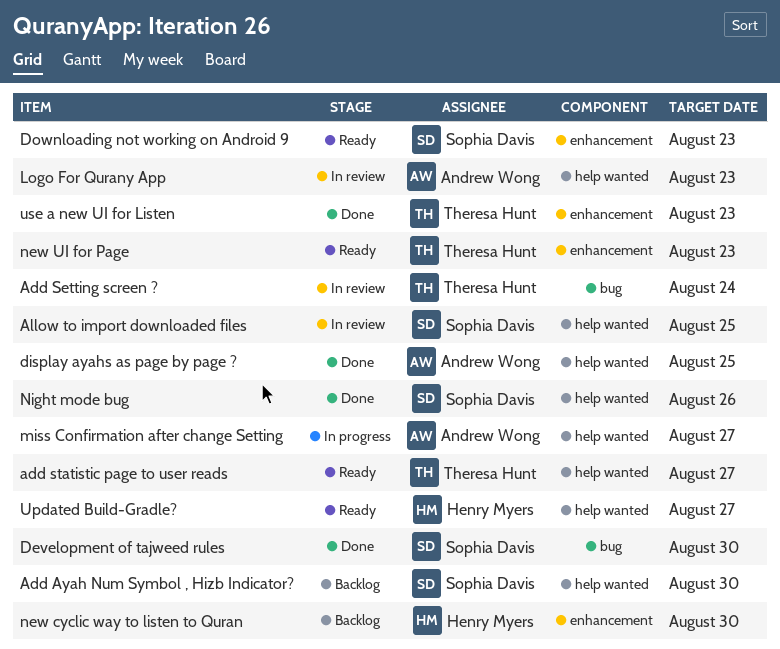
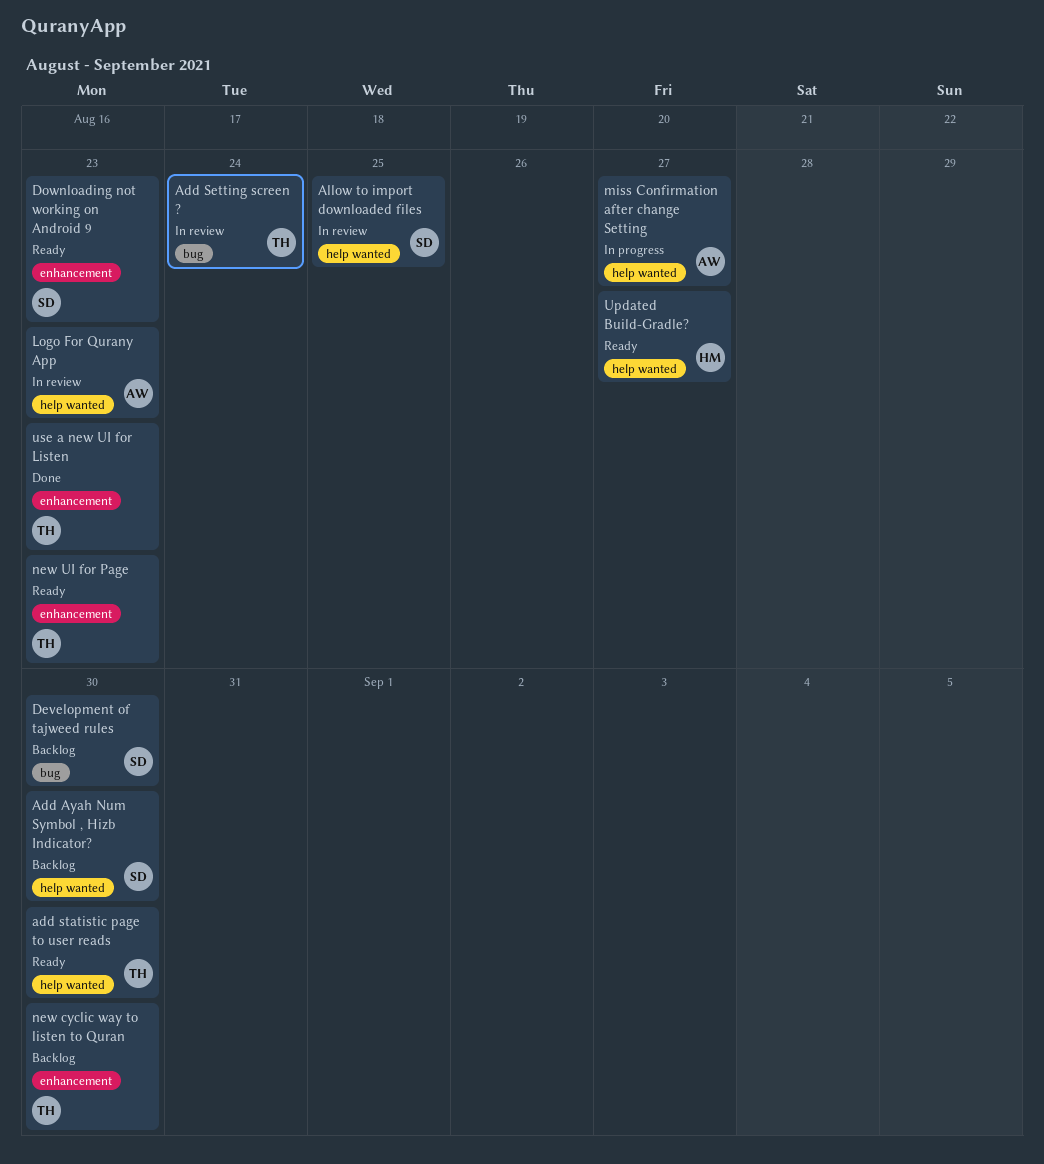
add statistic page to user reads, due: Aug 27 -> Aug 30
Development of tajweed rules, status: Done -> Backlog
display ayahs as page by page ?: present -> none
new cyclic way to listen to Quran, owner: Henry Myers -> Theresa Hunt
Night mode bug: present -> none

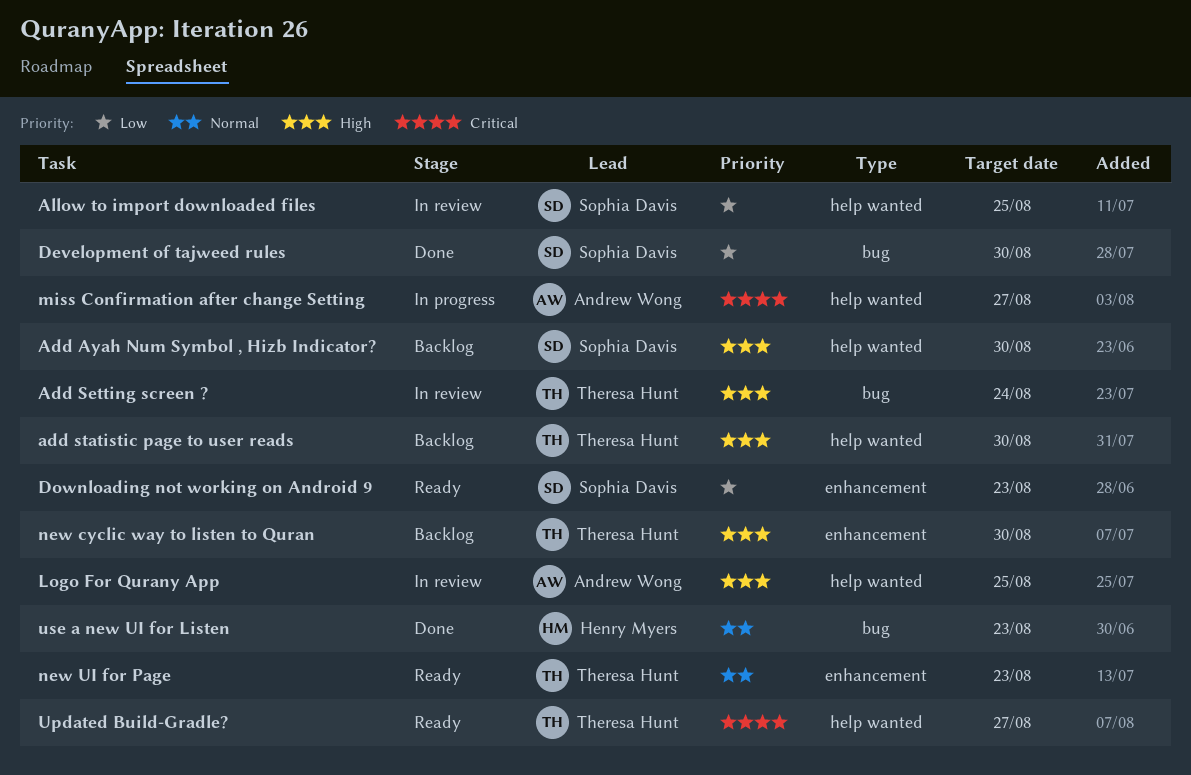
add statistic page to user reads, status: Ready -> Backlog
Development of tajweed rules, status: Backlog -> Done
Logo For Qurany App, due: Aug 23 -> Aug 25
Updated Build-Gradle?, owner: Henry Myers -> Theresa Hunt
use a new UI for Listen, owner: Theresa Hunt -> Henry Myers
use a new UI for Listen, label: enhancement -> bug

